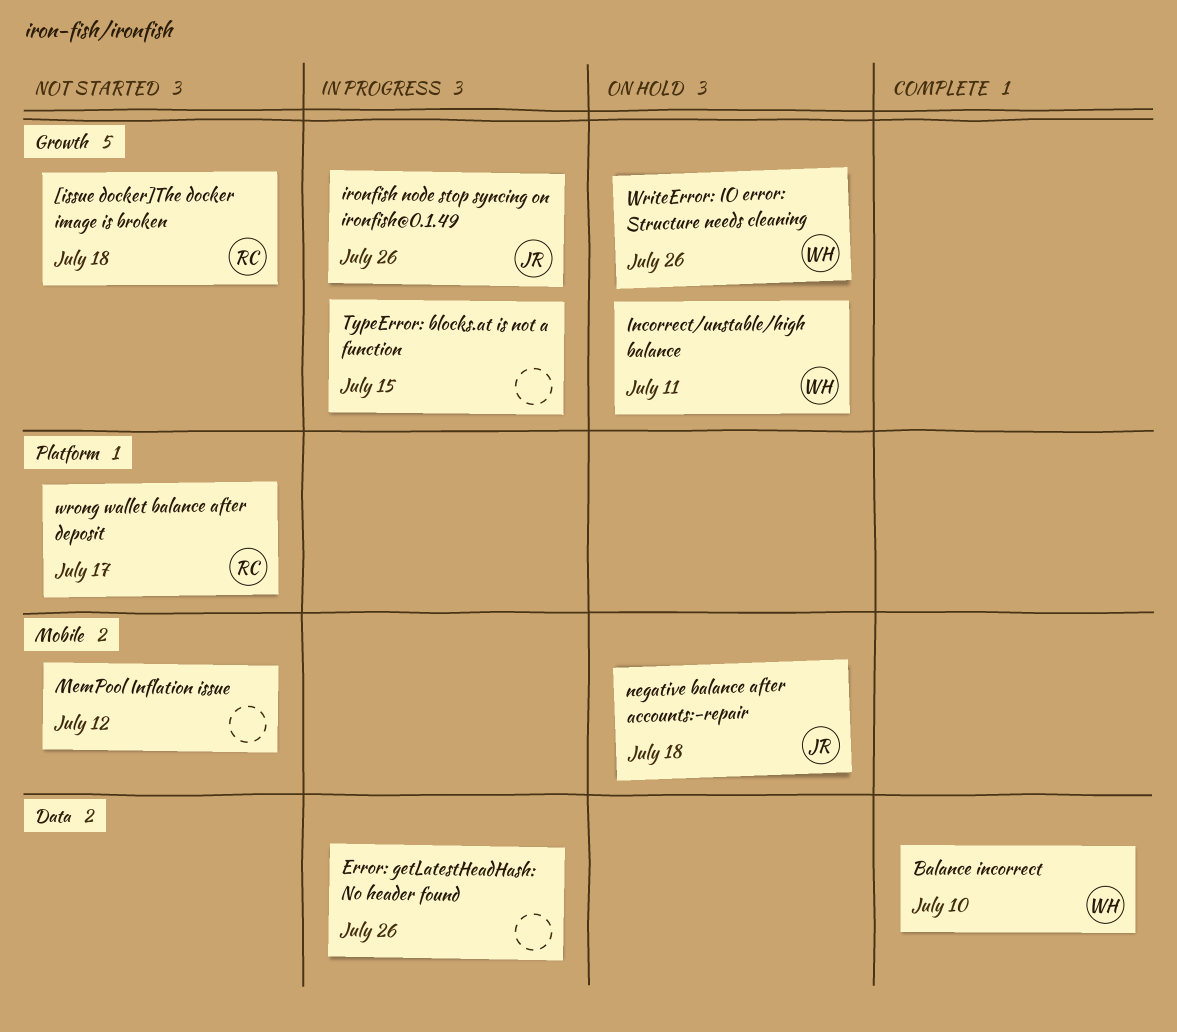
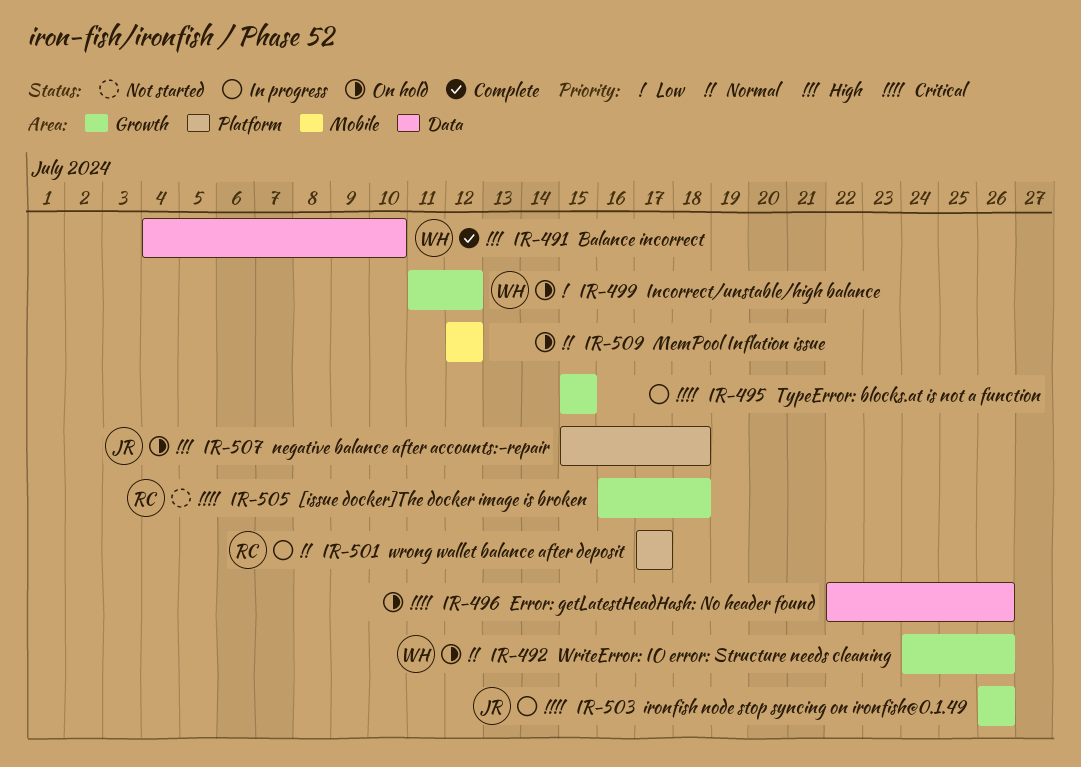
Error: getLatestHeadHash: No header found, status: In progress -> On hold
Incorrect/unstable/high balance, due: Jul 11 -> Jul 12
MemPool Inflation issue, status: Not started -> On hold
negative balance after accounts:-repair, label: Mobile -> Platform
wrong wallet balance after deposit, status: Not started -> In progress

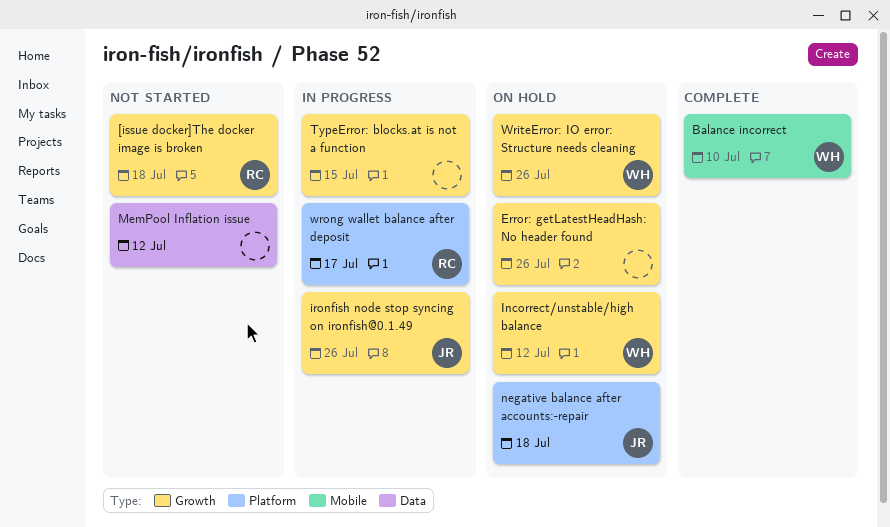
Balance incorrect, label: Data -> Mobile
Error: getLatestHeadHash: No header found, label: Data -> Growth
MemPool Inflation issue, status: On hold -> Not started
MemPool Inflation issue, label: Mobile -> Data

